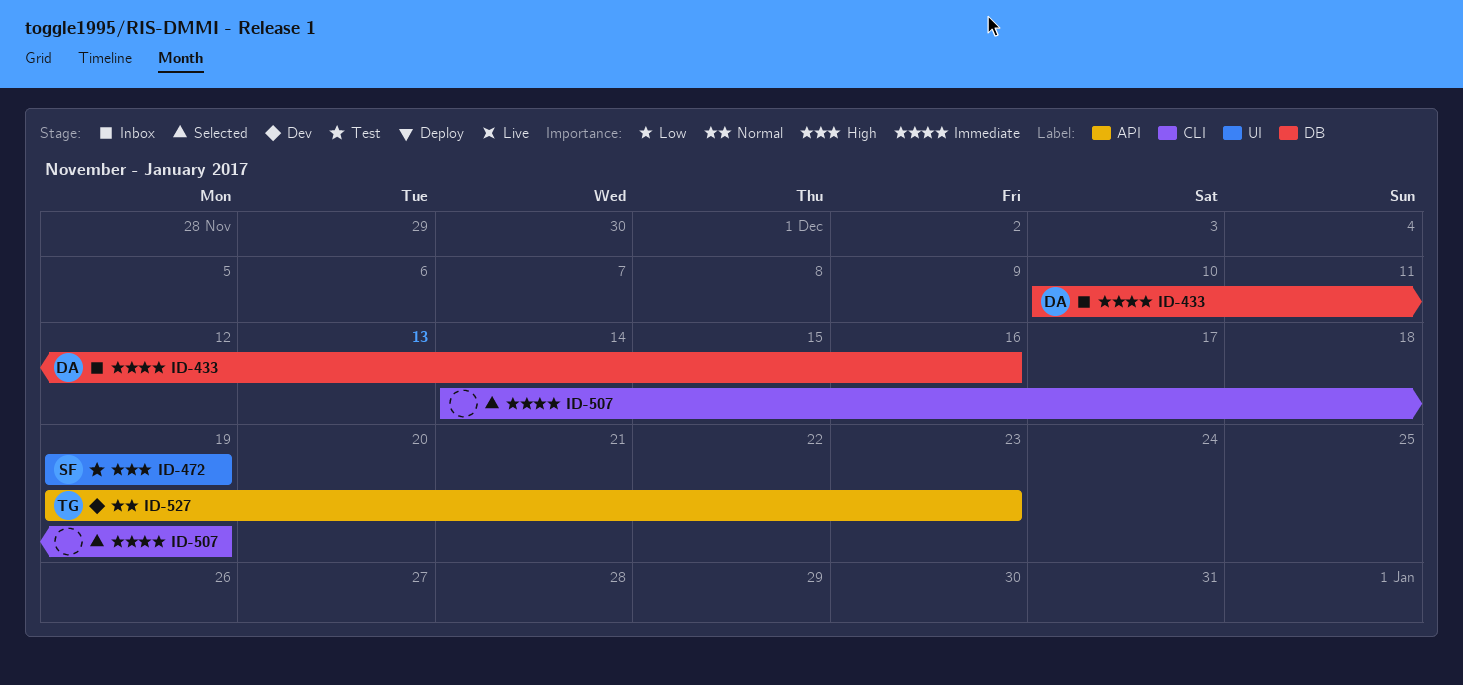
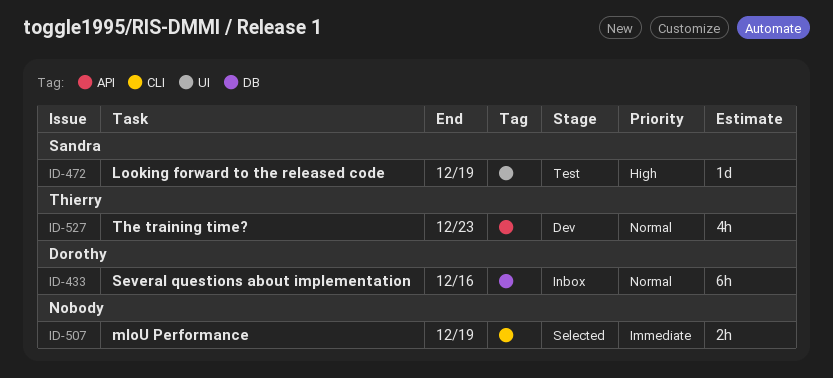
ID-433, priority: Immediate -> Normal

